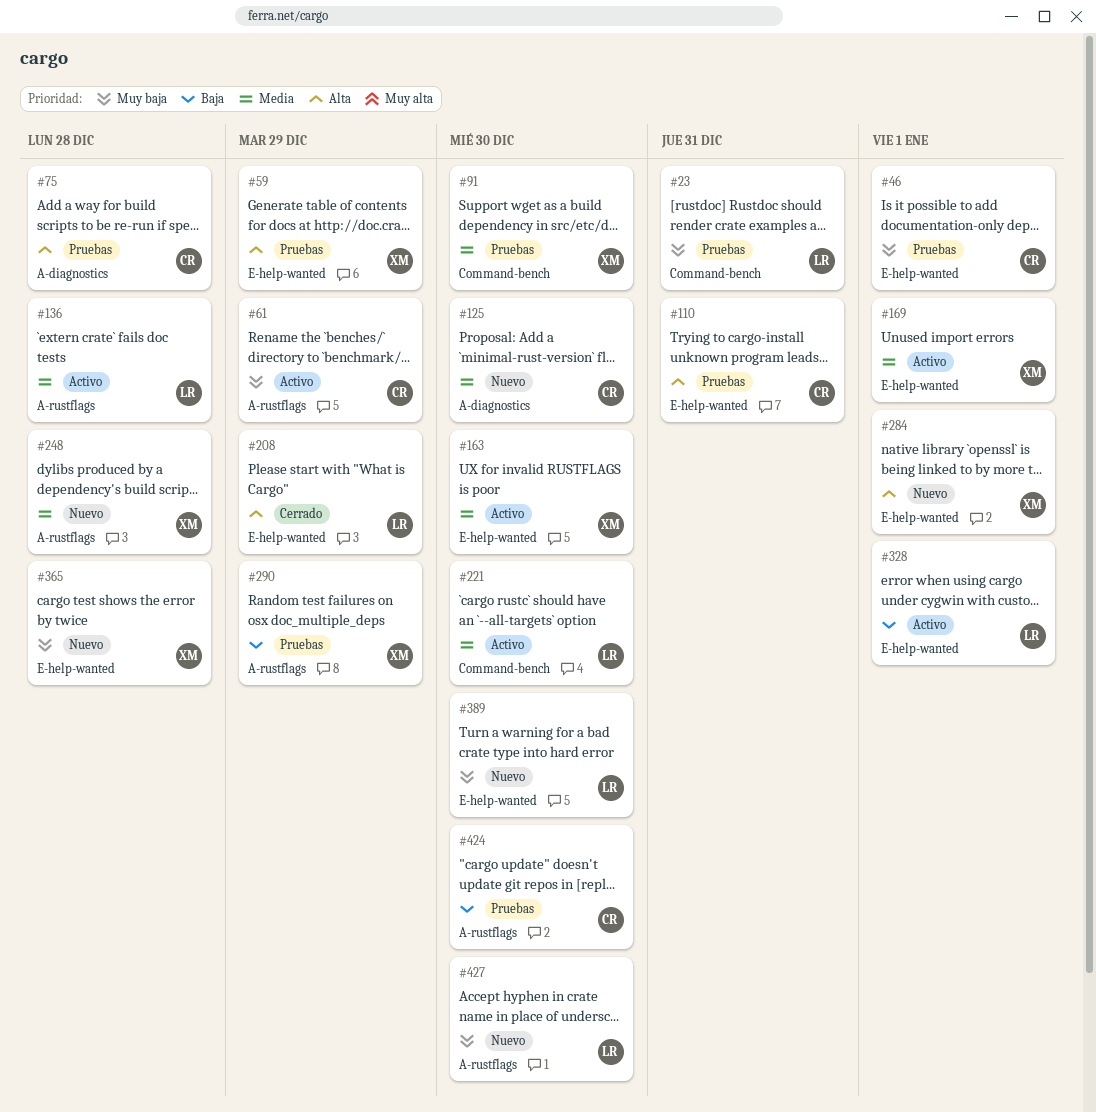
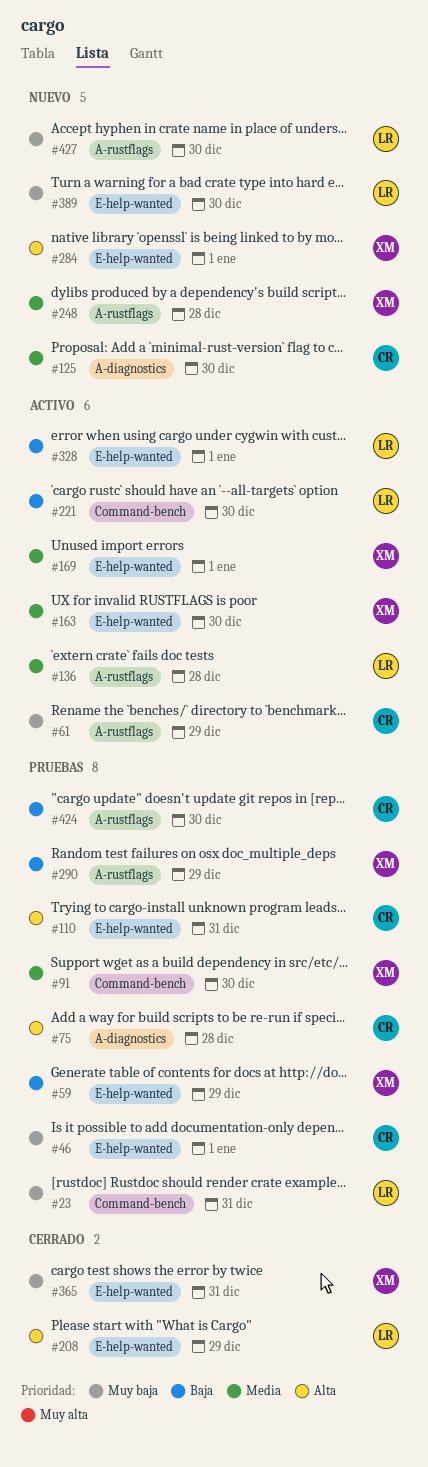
#59, priority: Alta -> Baja
#221, priority: Media -> Baja
#365, status: Nuevo -> Cerrado
#365, due: Dec 28 -> Dec 31

